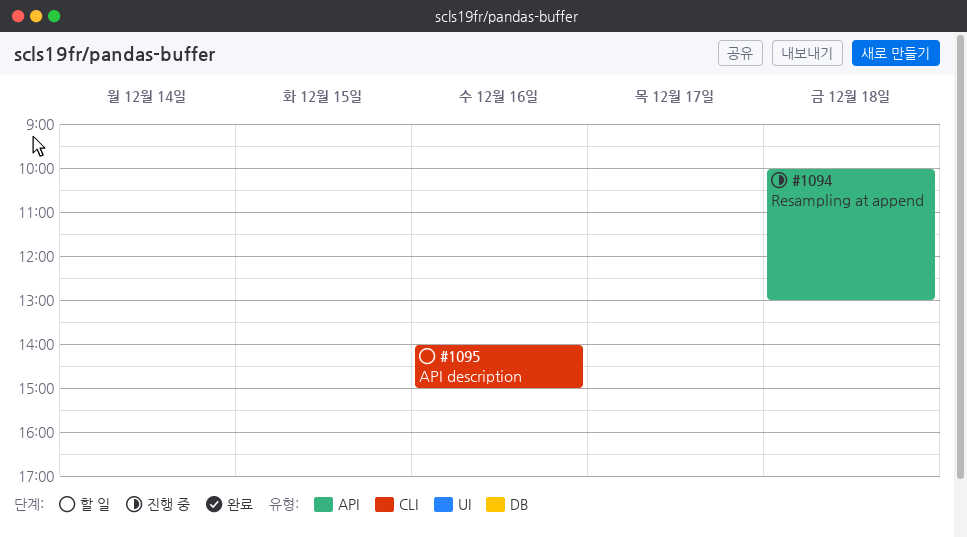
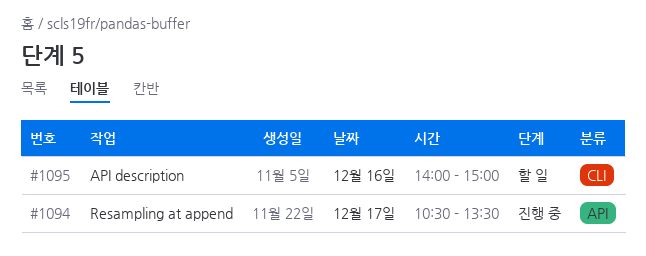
#1094, day: Dec 18 -> Dec 17
#1094, begins: 10:00 -> 10:30
#1094, ends: 13:00 -> 13:30

